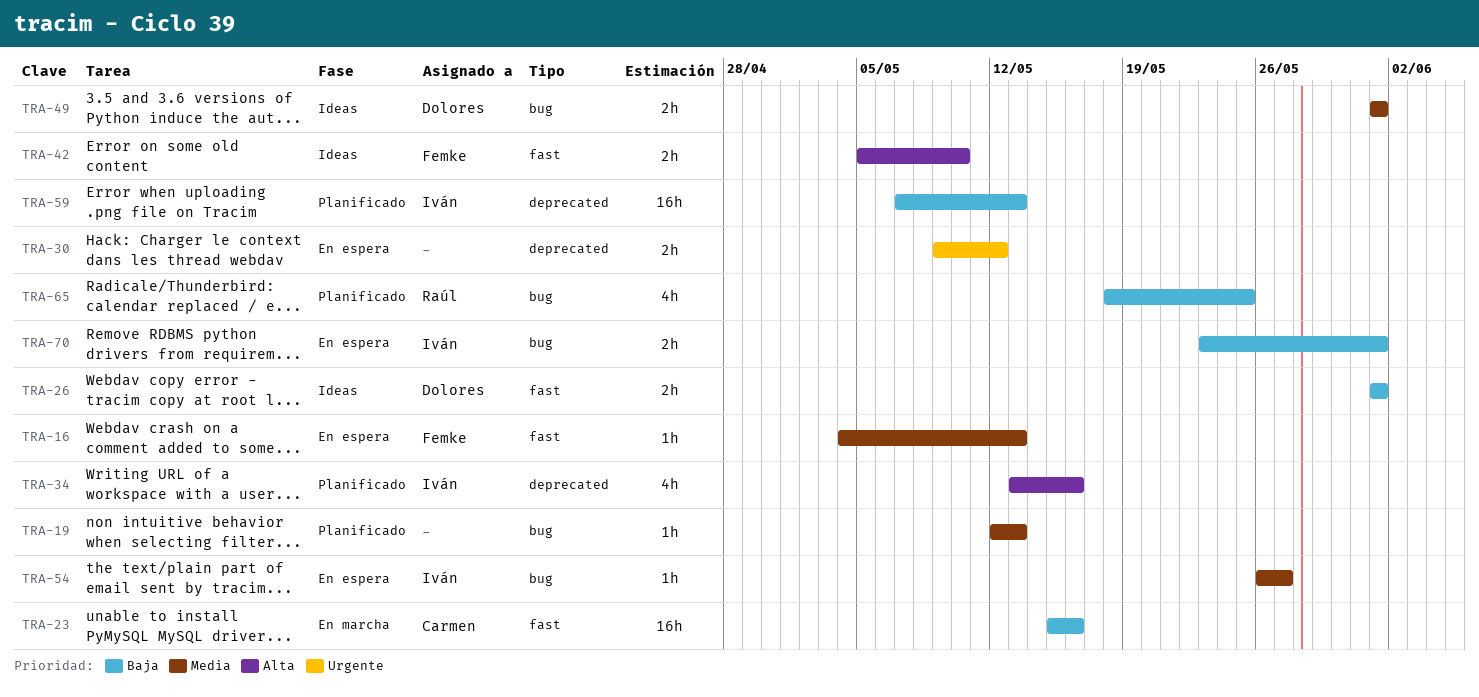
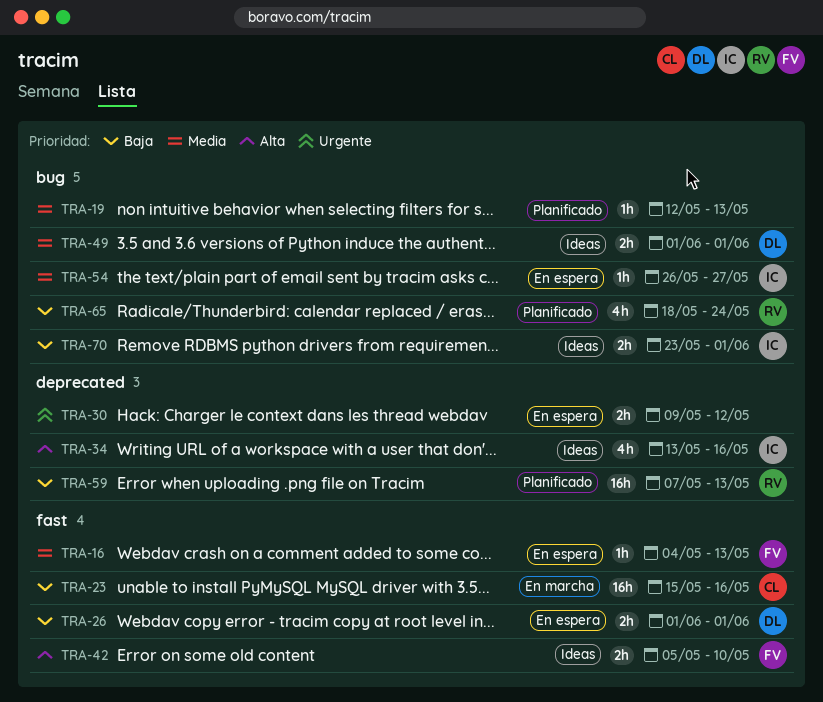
TRA-26, status: Ideas -> En espera
TRA-34, status: Planificado -> Ideas
TRA-59, owner: Iván -> Raúl
TRA-65, due: May 25 -> May 24
TRA-70, status: En espera -> Ideas

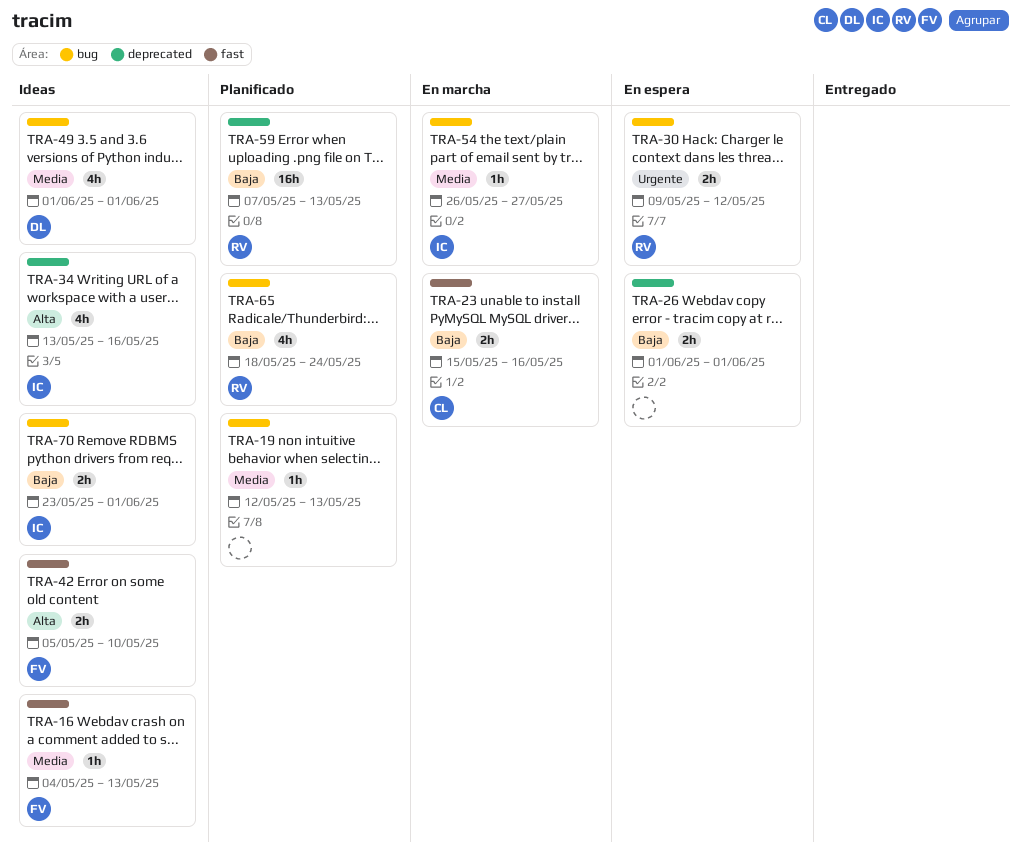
TRA-16, status: En espera -> Ideas
TRA-23, estimate: 16h -> 2h
TRA-26, owner: DL -> none
TRA-26, label: fast -> deprecated
TRA-30, owner: none -> RV
TRA-30, label: deprecated -> bug
TRA-49, estimate: 2h -> 4h
TRA-54, status: En espera -> En marcha

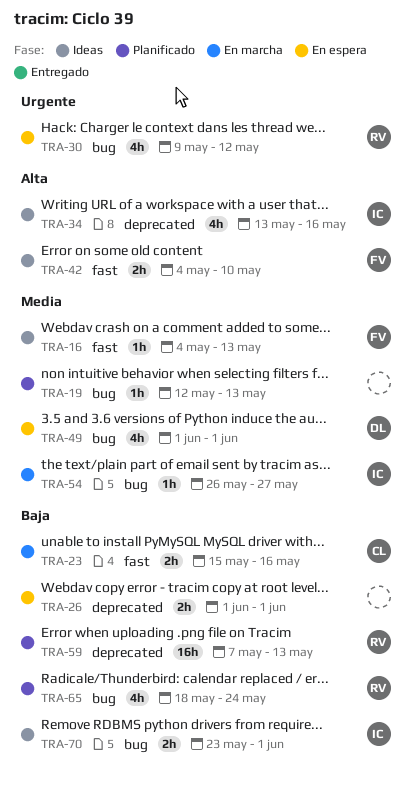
TRA-30, estimate: 2h -> 4h
TRA-42, start: May 5 -> May 4
TRA-49, status: Ideas -> En espera

